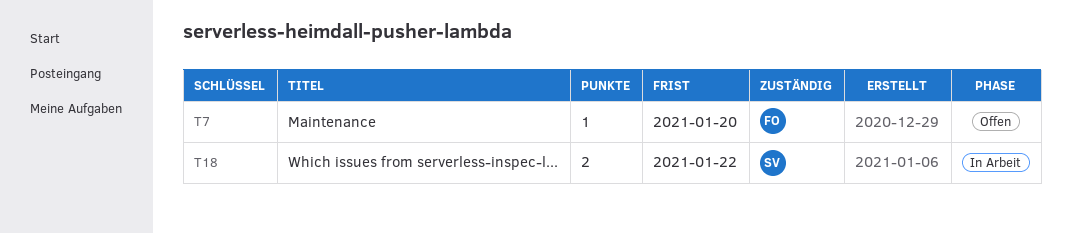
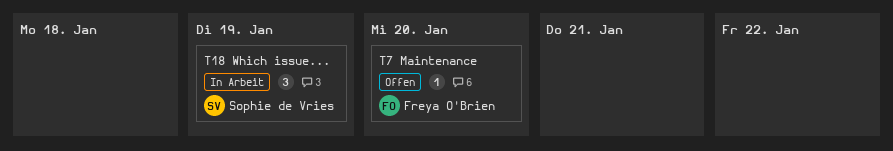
T18, estimate: 2 -> 3
T18, due: Jan 22 -> Jan 19

